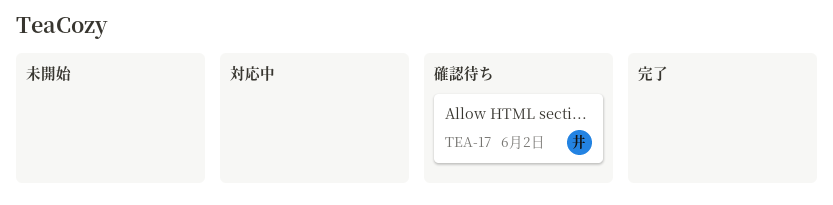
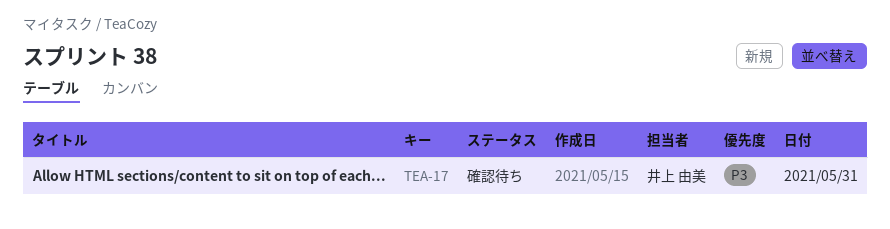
TEA-17, day: Jun 2 -> May 31

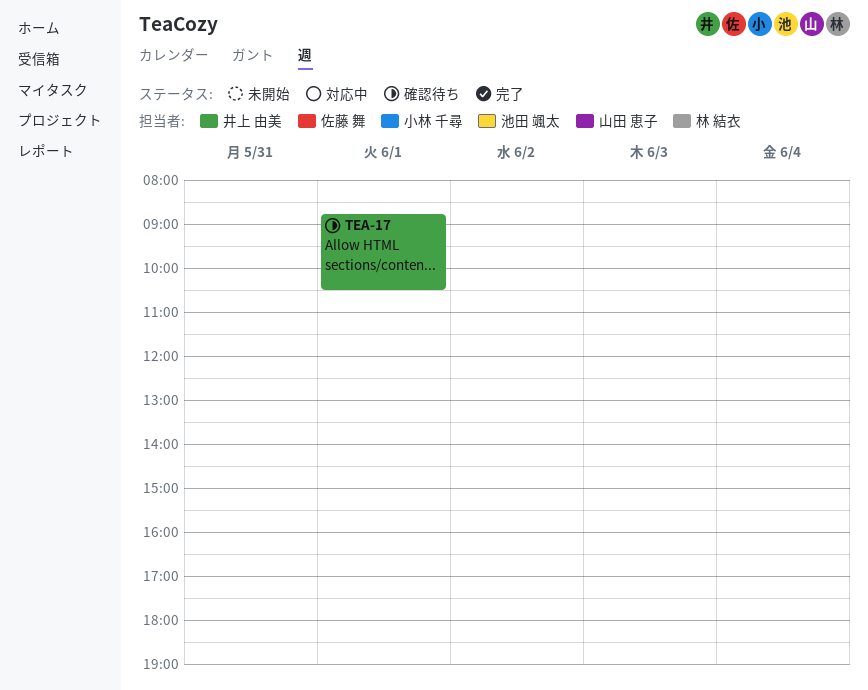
TEA-17, day: May 31 -> Jun 1

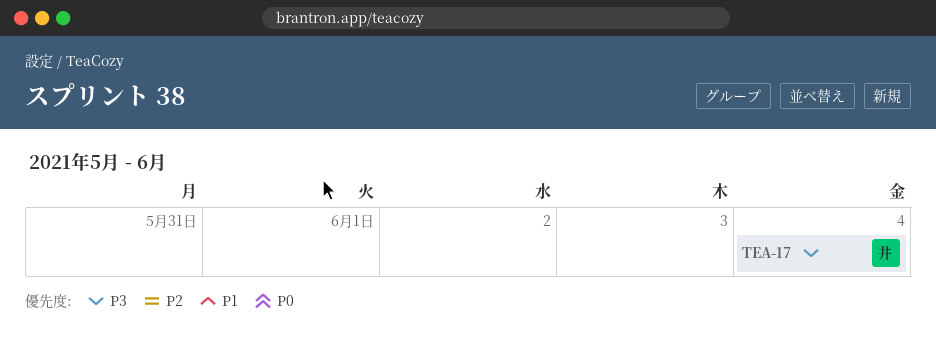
TEA-17, day: Jun 1 -> Jun 4

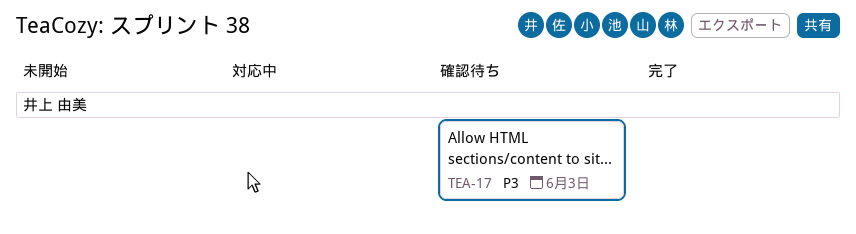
TEA-17, day: Jun 4 -> Jun 3

